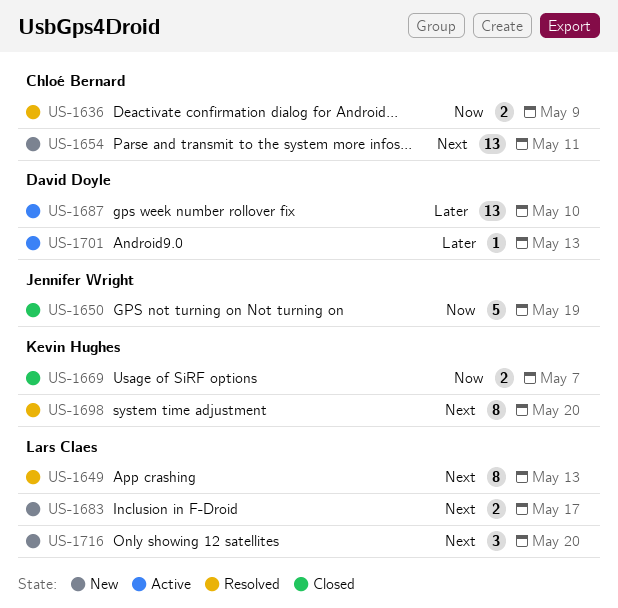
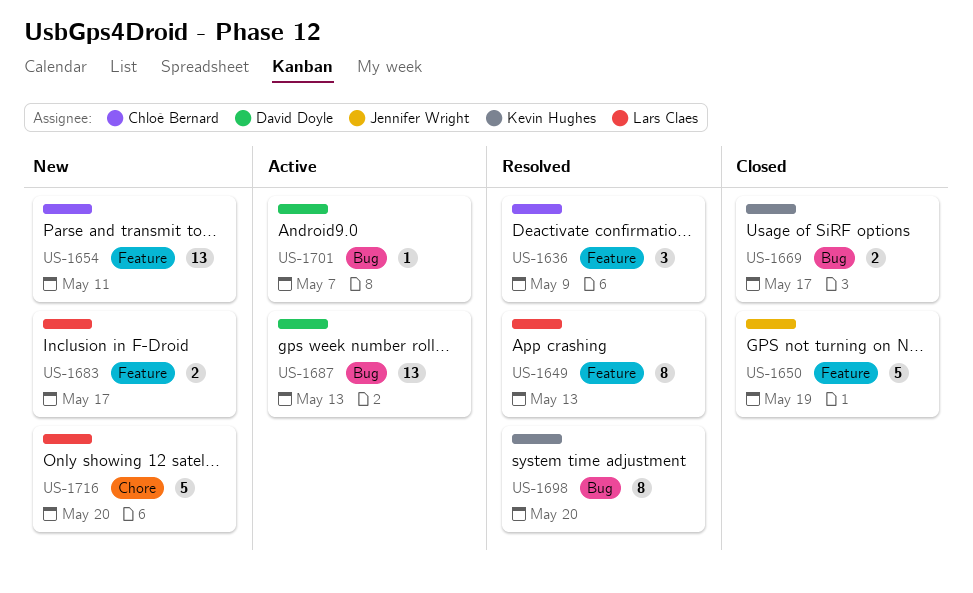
US-1636, estimate: 2 -> 3
US-1669, due: May 7 -> May 17
US-1687, due: May 10 -> May 13
US-1701, due: May 13 -> May 7
US-1716, estimate: 3 -> 5

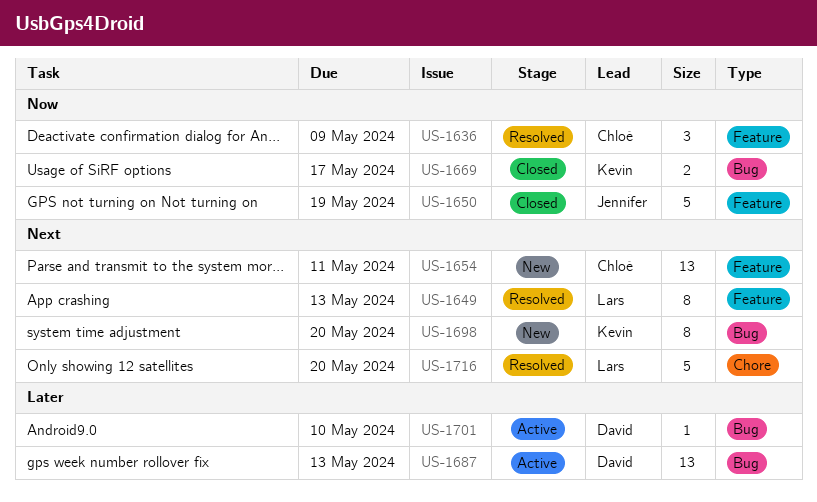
US-1683: present -> none
US-1698, status: Resolved -> New
US-1701, due: May 7 -> May 10
US-1716, status: New -> Resolved

